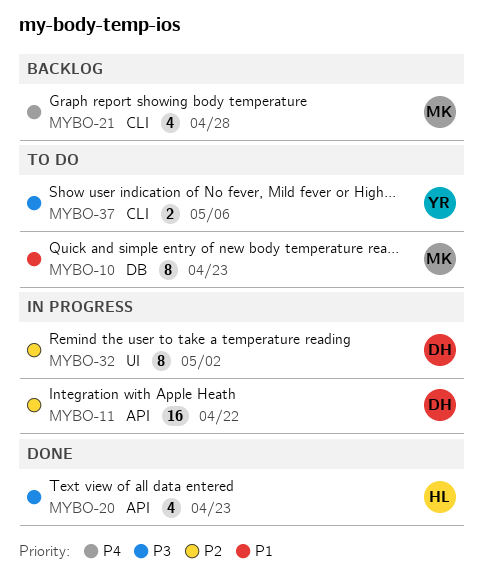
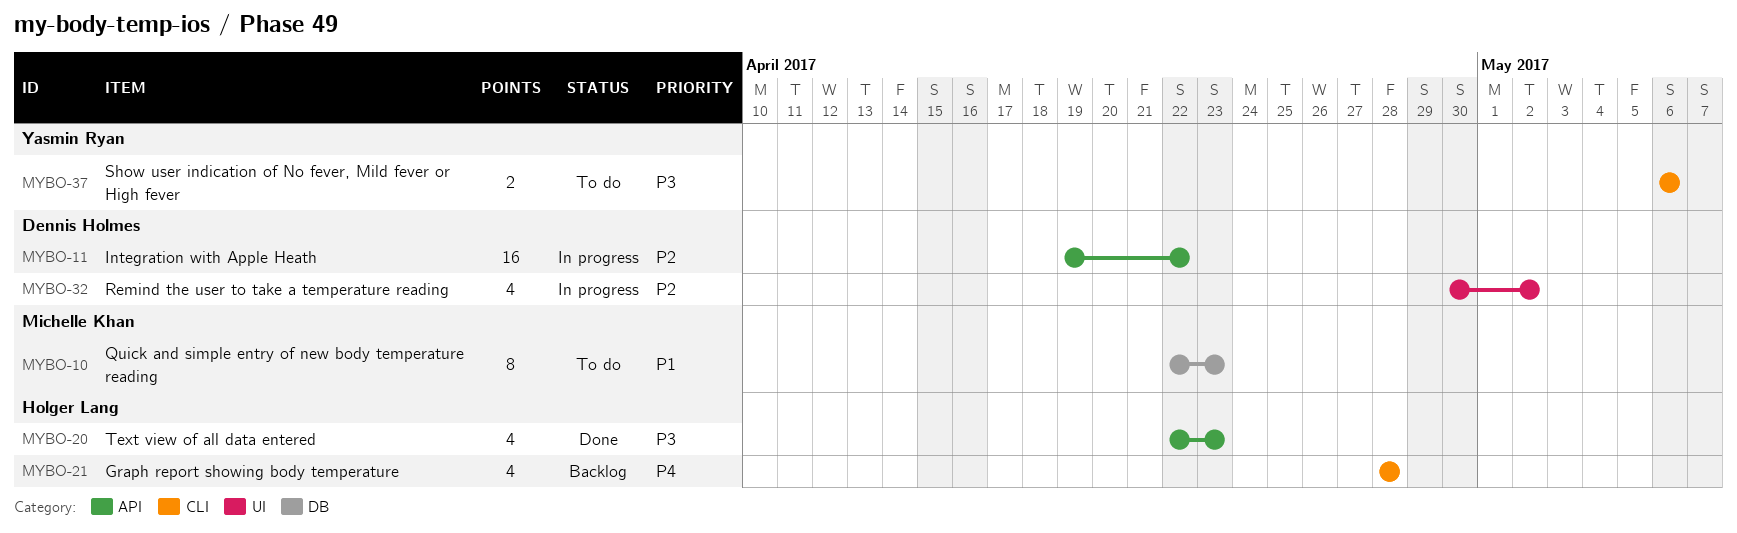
MYBO-21, owner: Michelle Khan -> Holger Lang
MYBO-32, estimate: 8 -> 4

